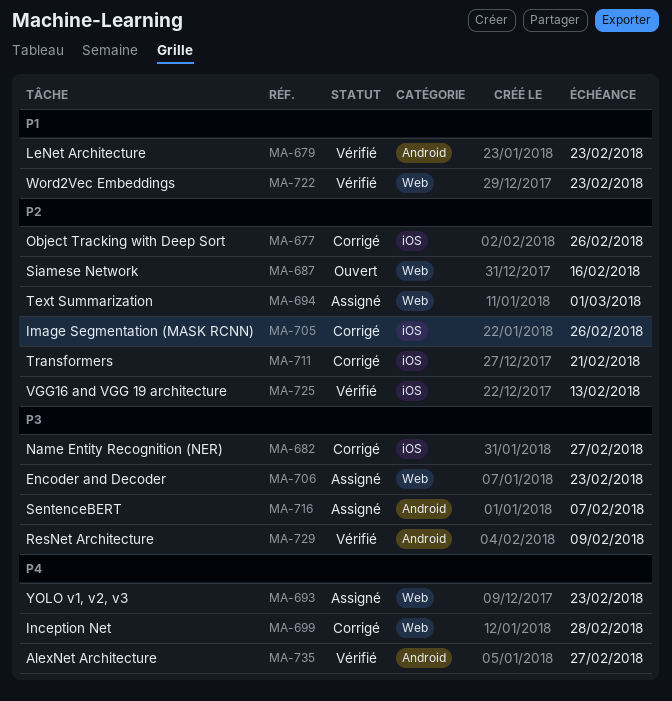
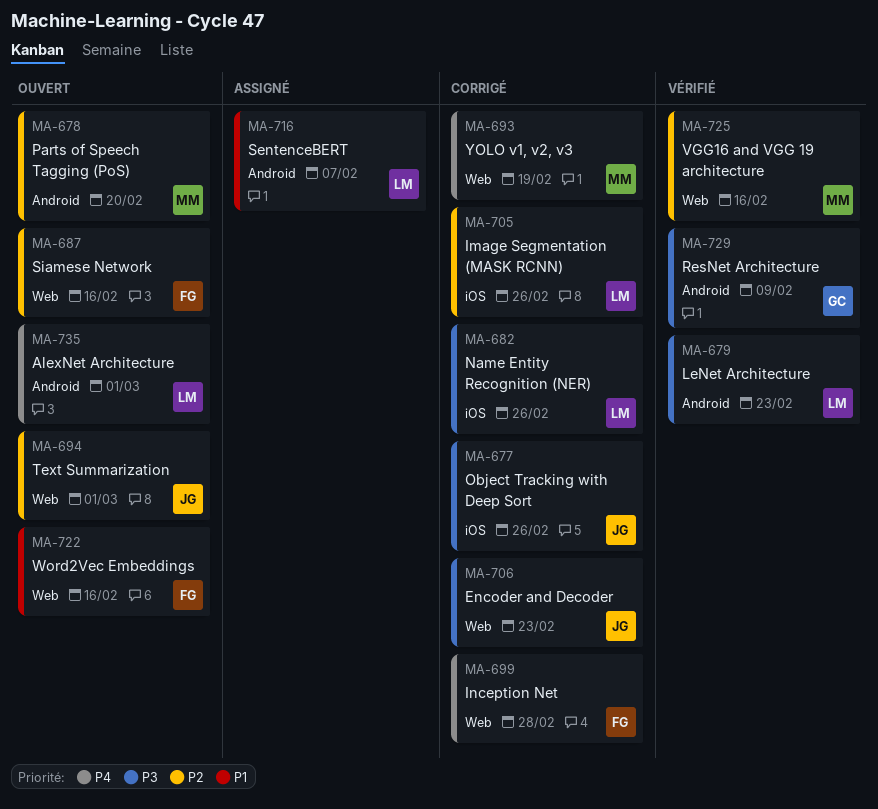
MA-677, priority: P2 -> P3
MA-678: none -> present
MA-679, priority: P1 -> P3
MA-682, due: Feb 27 -> Feb 26
MA-693, status: Assigné -> Corrigé
MA-693, due: Feb 23 -> Feb 19
MA-694, status: Assigné -> Ouvert
MA-706, status: Assigné -> Corrigé
MA-711: present -> none
MA-716, priority: P3 -> P1
MA-722, status: Vérifié -> Ouvert
MA-722, due: Feb 23 -> Feb 16
MA-725, label: iOS -> Web
MA-725, due: Feb 13 -> Feb 16
MA-735, status: Vérifié -> Ouvert
MA-735, due: Feb 27 -> Mar 1

